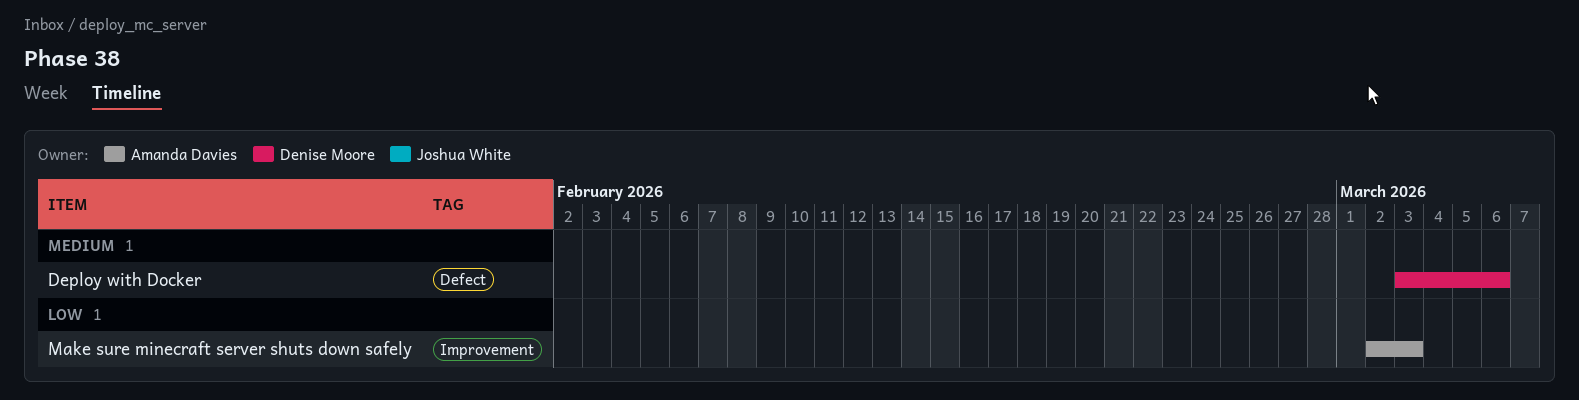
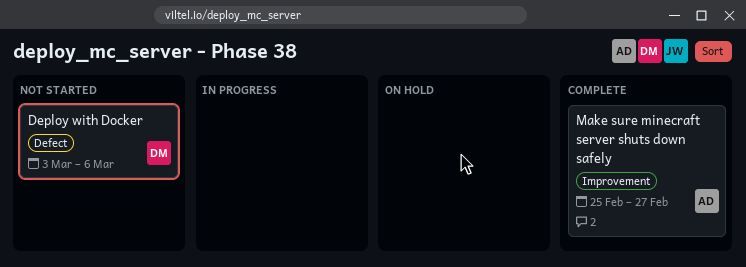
Make sure minecraft server shuts down safely, start: Mar 2 -> Feb 25
Make sure minecraft server shuts down safely, due: Mar 3 -> Feb 27

